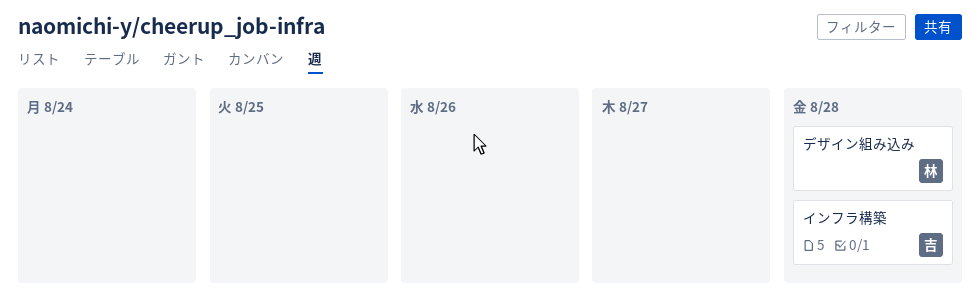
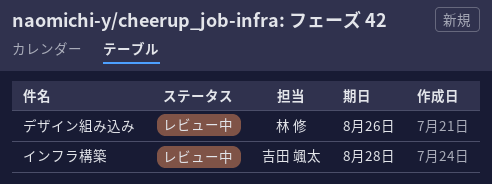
デザイン組み込み, due: Aug 28 -> Aug 26

